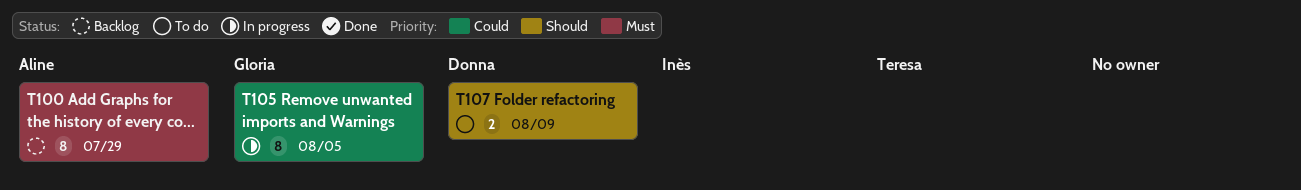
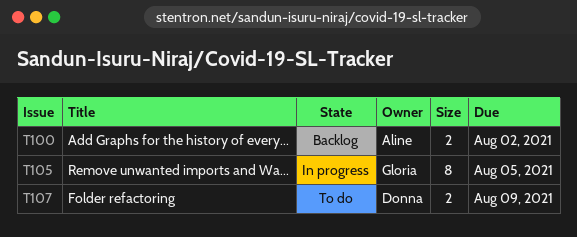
T100, estimate: 8 -> 2
T100, due: Jul 29 -> Aug 2

